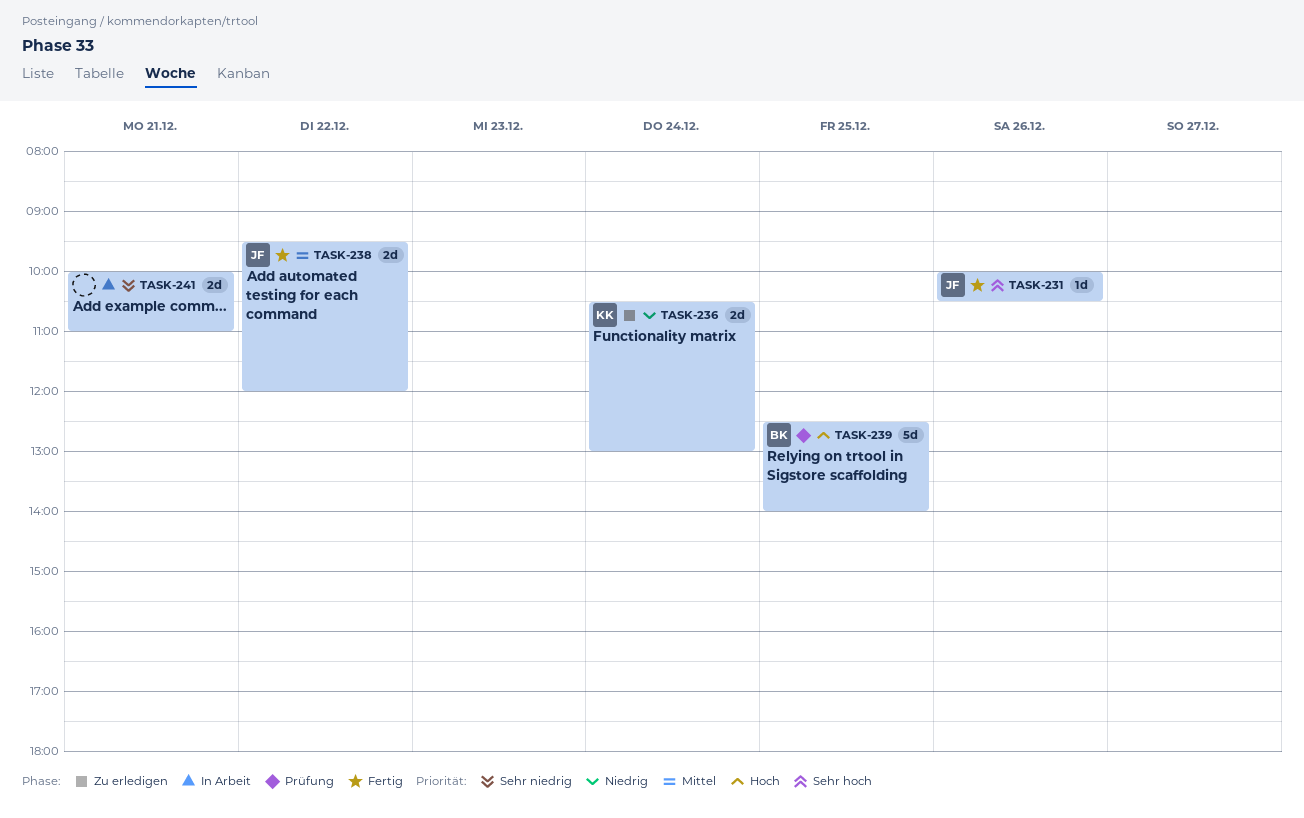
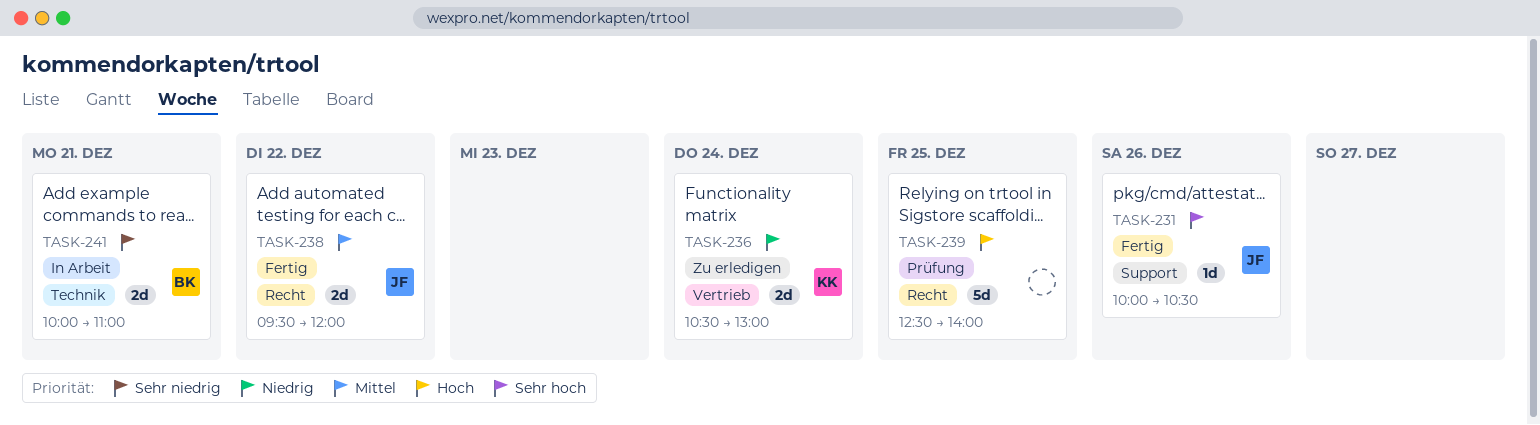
TASK-239, owner: BK -> none
TASK-241, owner: none -> BK

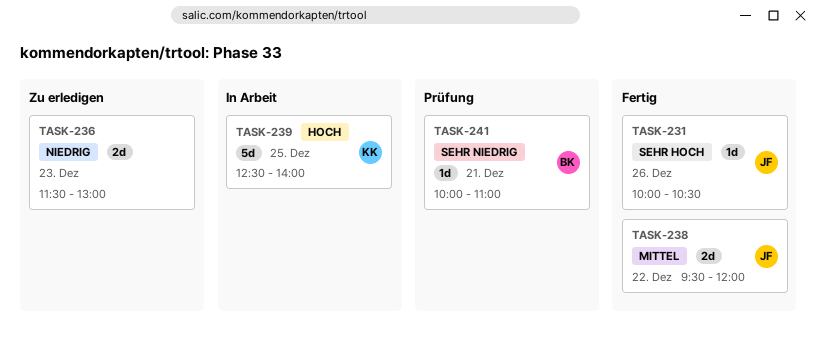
TASK-236, owner: KK -> none
TASK-236, day: Dec 24 -> Dec 23
TASK-236, begins: 10:30 -> 11:30
TASK-239, status: Prüfung -> In Arbeit
TASK-239, owner: none -> KK
TASK-241, status: In Arbeit -> Prüfung
TASK-241, estimate: 2d -> 1d

